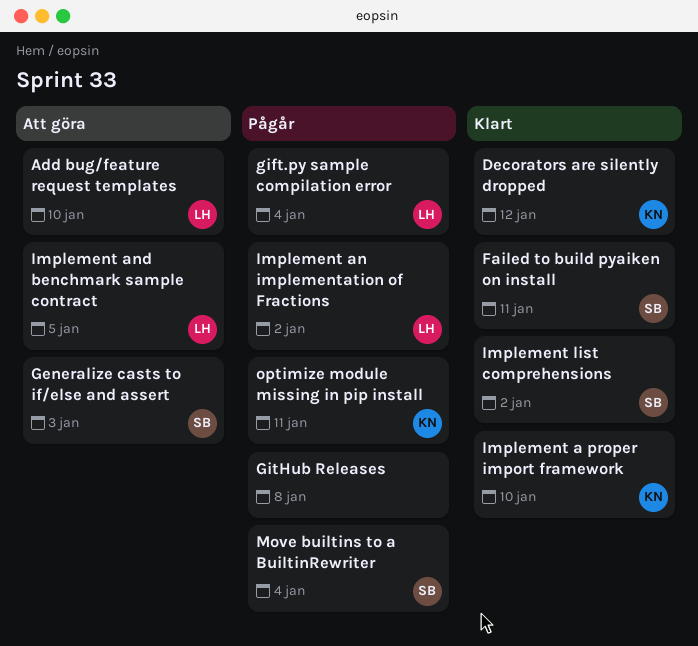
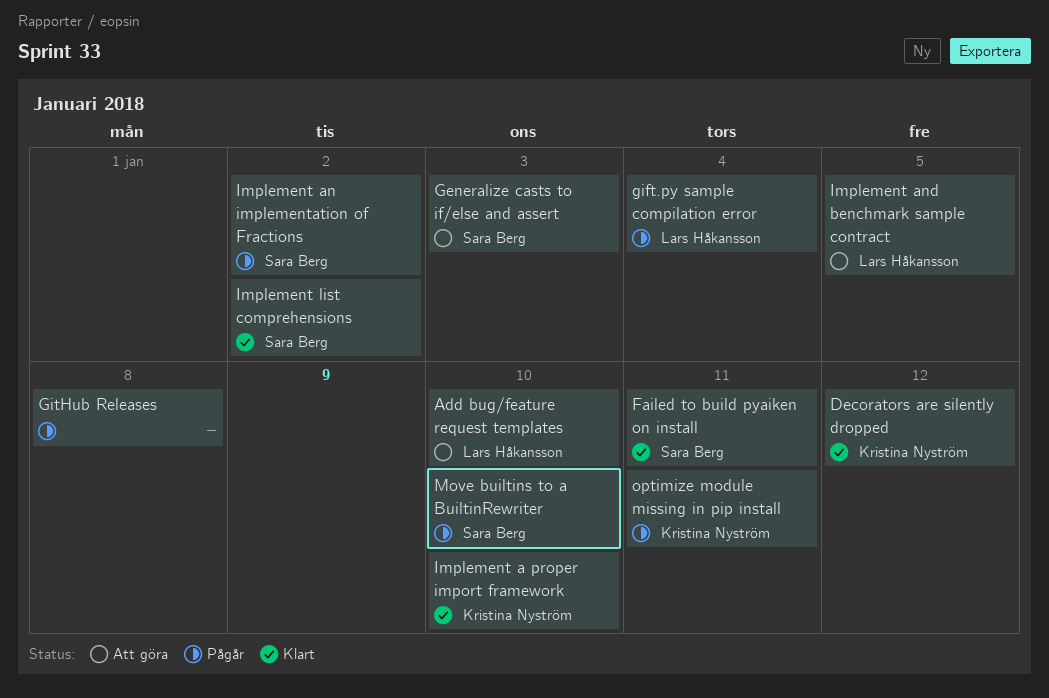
Implement an implementation of Fractions, owner: Lars Håkansson -> Sara Berg
Move builtins to a BuiltinRewriter, due: Jan 4 -> Jan 10

